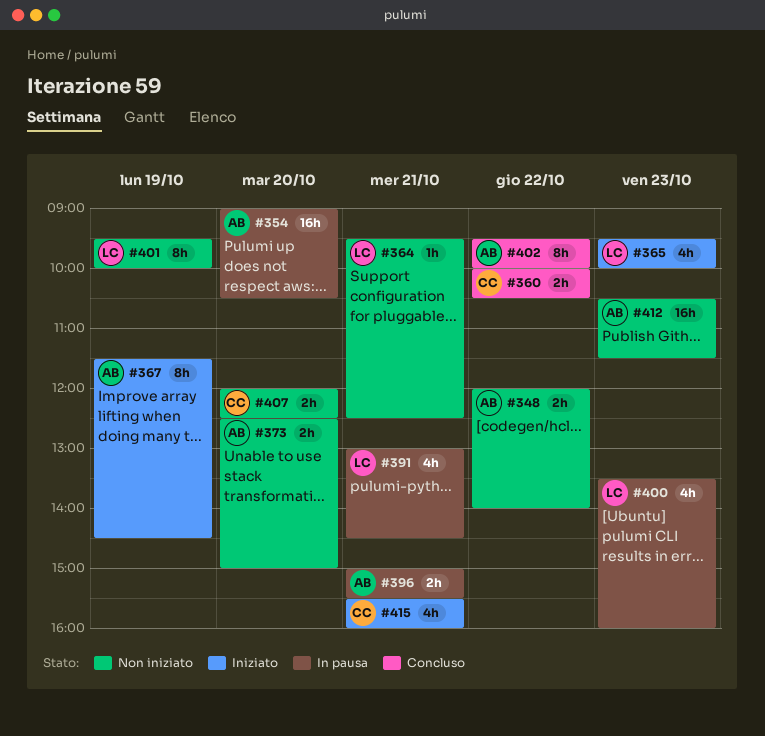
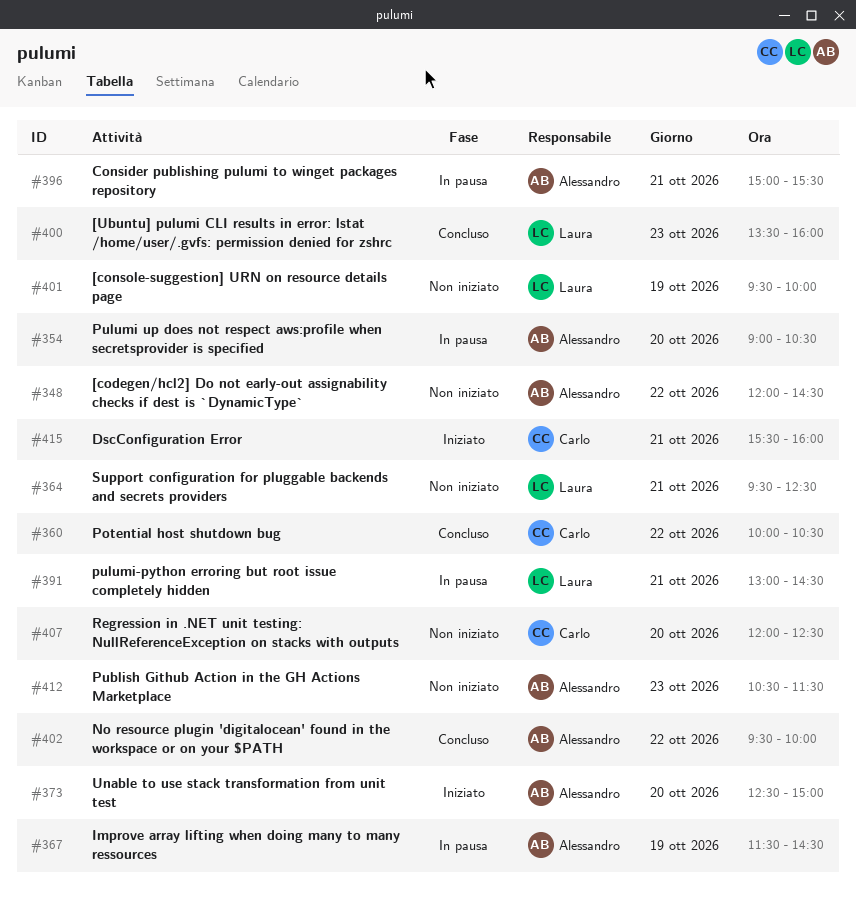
#348, ends: 14:00 -> 14:30
#365: present -> none
#367, status: Iniziato -> In pausa
#373, status: Non iniziato -> Iniziato
#400, status: In pausa -> Concluso

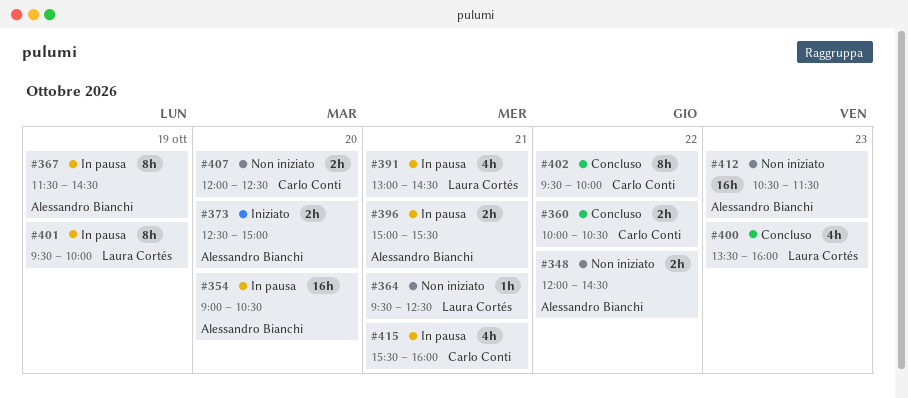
#401, status: Non iniziato -> In pausa
#402, owner: Alessandro Bianchi -> Carlo Conti
#415, status: Iniziato -> In pausa

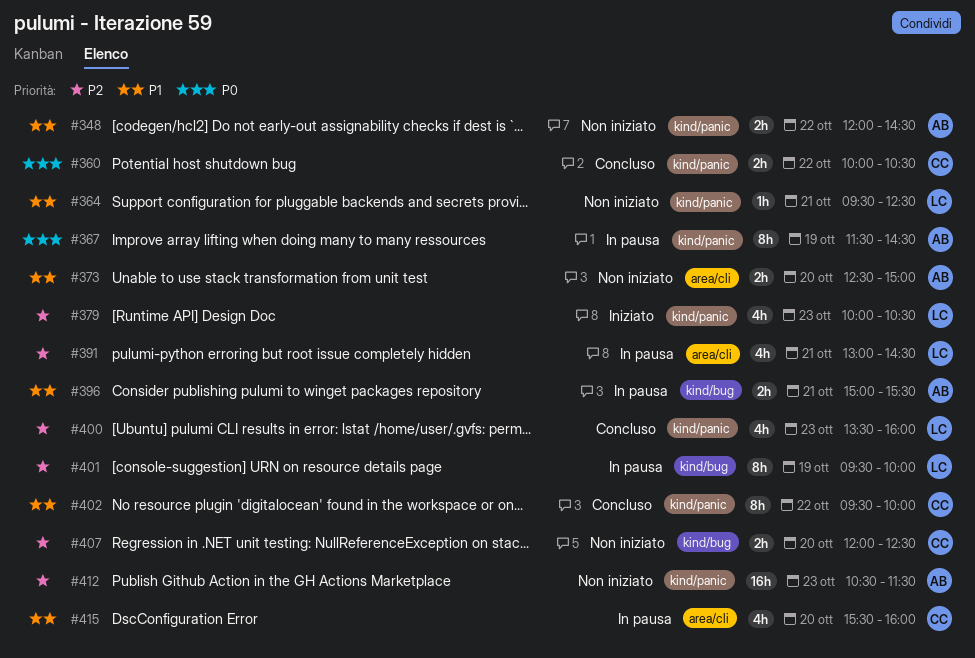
#354: present -> none
#373, status: Iniziato -> Non iniziato
#379: none -> present
#415, day: Oct 21 -> Oct 20

